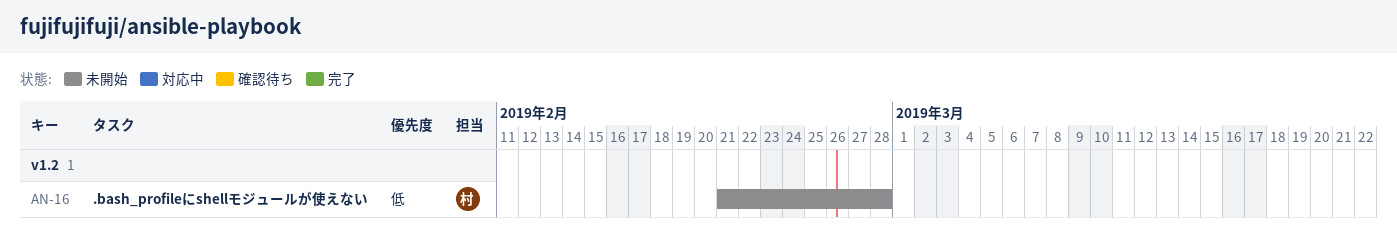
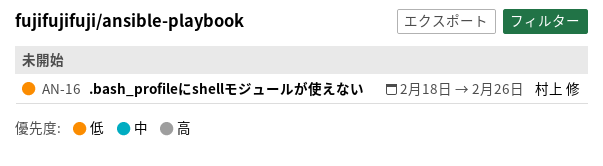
AN-16, start: Feb 21 -> Feb 18
AN-16, due: Feb 28 -> Feb 26

